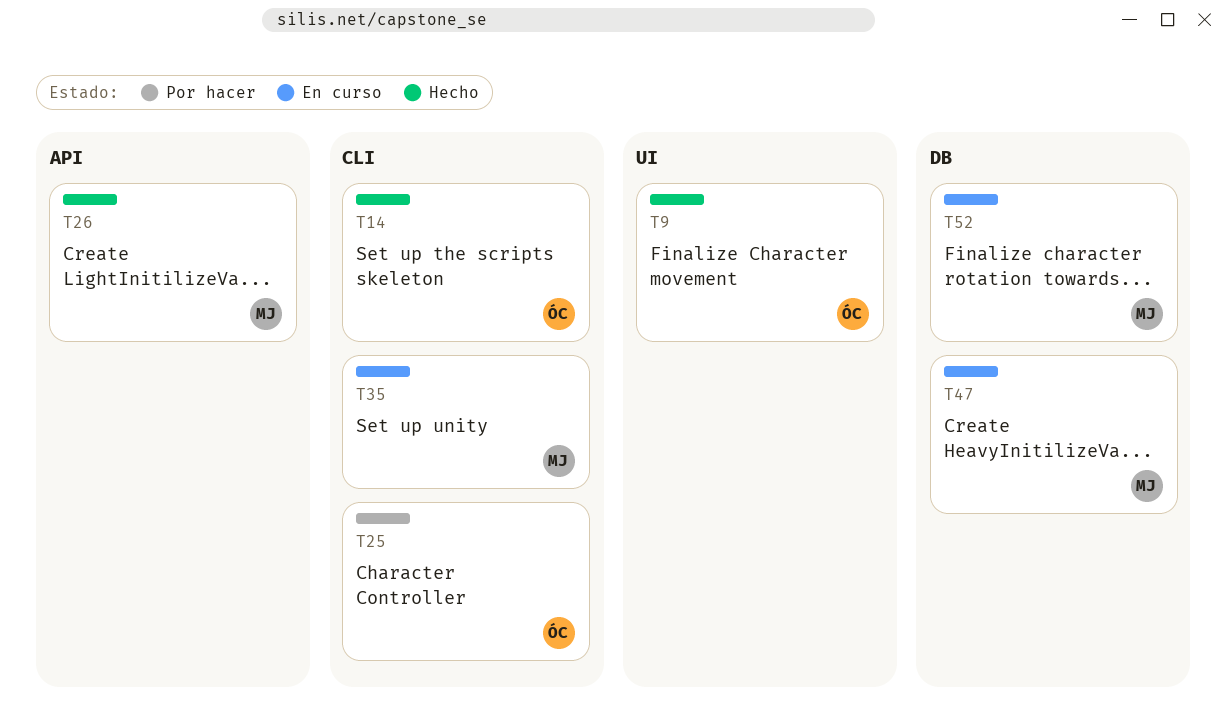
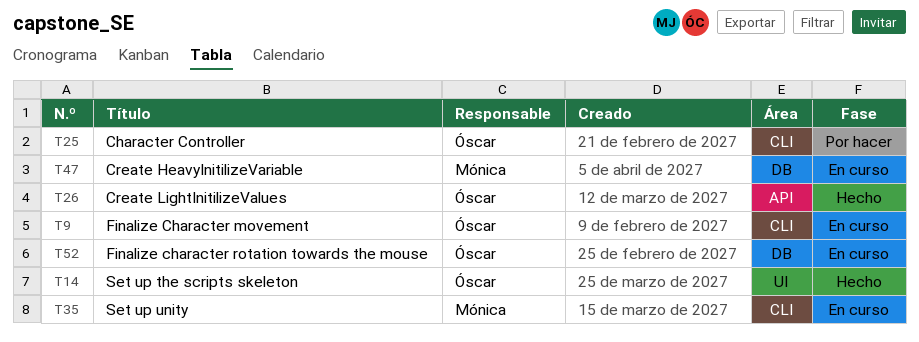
T9, status: Hecho -> En curso
T9, label: UI -> CLI
T14, label: CLI -> UI
T26, owner: Mónica -> Óscar
T52, owner: Mónica -> Óscar

